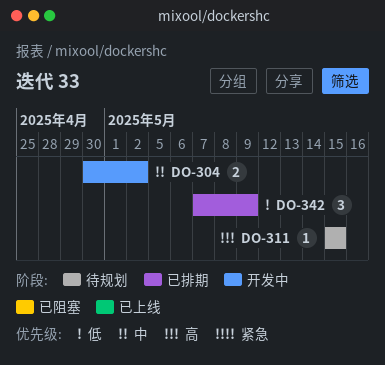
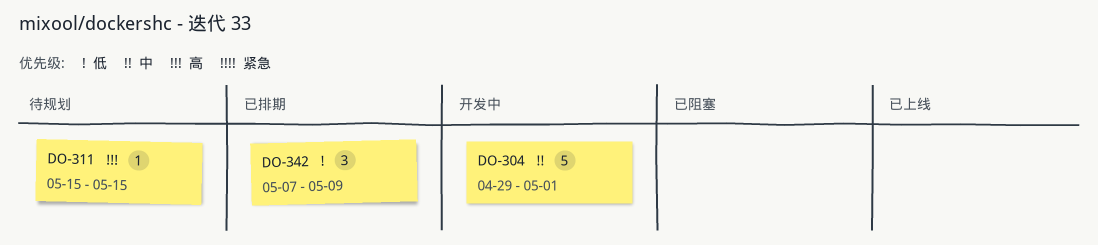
DO-304, estimate: 2 -> 5
DO-304, start: Apr 30 -> Apr 29
DO-304, due: May 2 -> May 1

